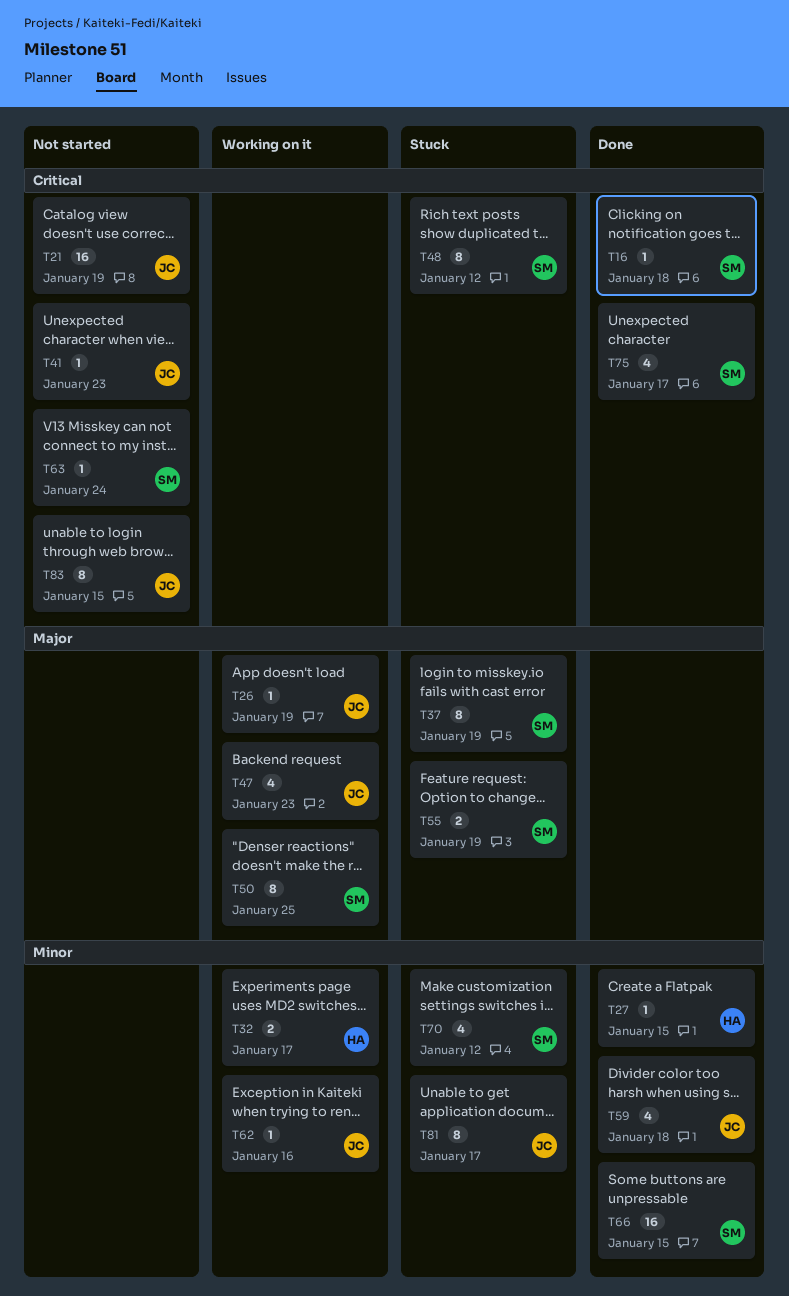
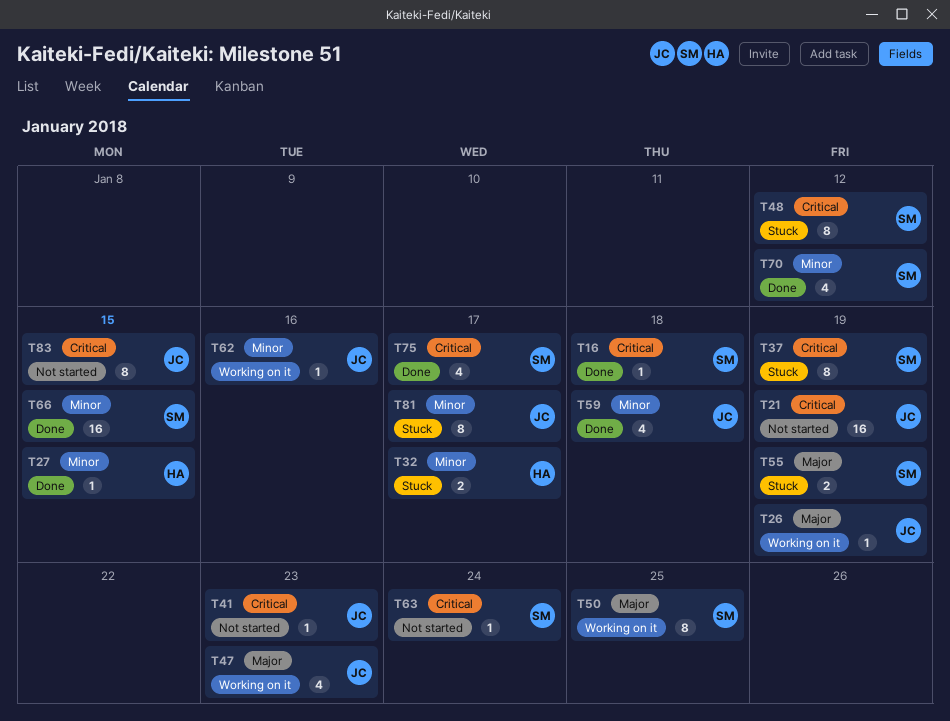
T32, status: Working on it -> Stuck
T37, priority: Major -> Critical
T70, status: Stuck -> Done

